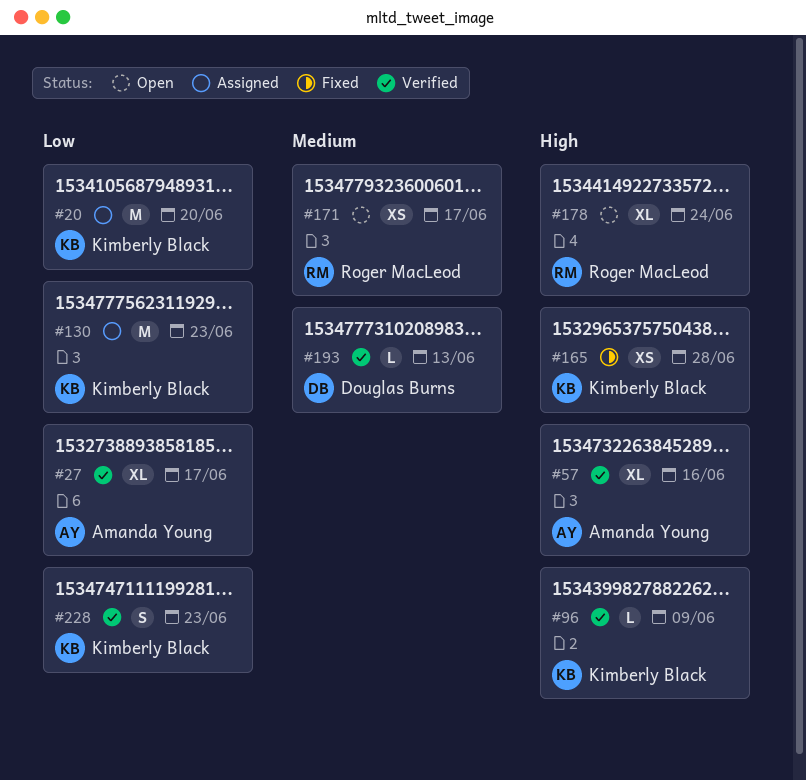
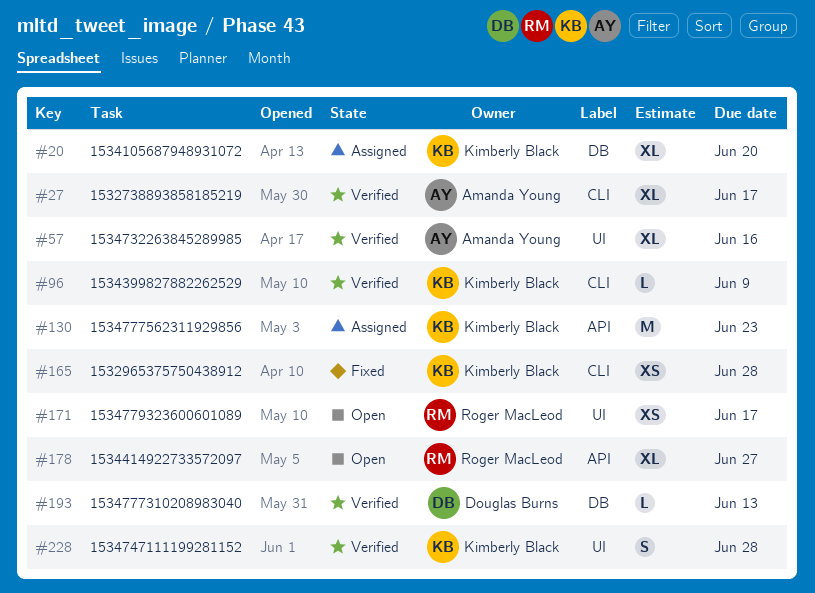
#20, estimate: M -> XL
#178, due: Jun 24 -> Jun 27
#228, due: Jun 23 -> Jun 28

